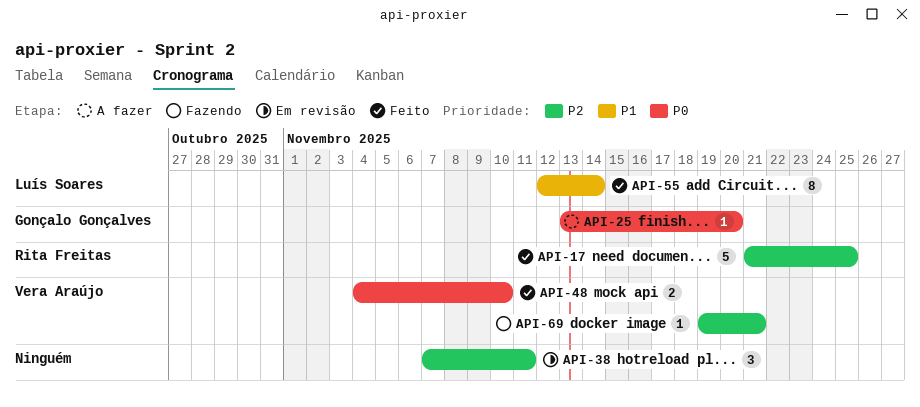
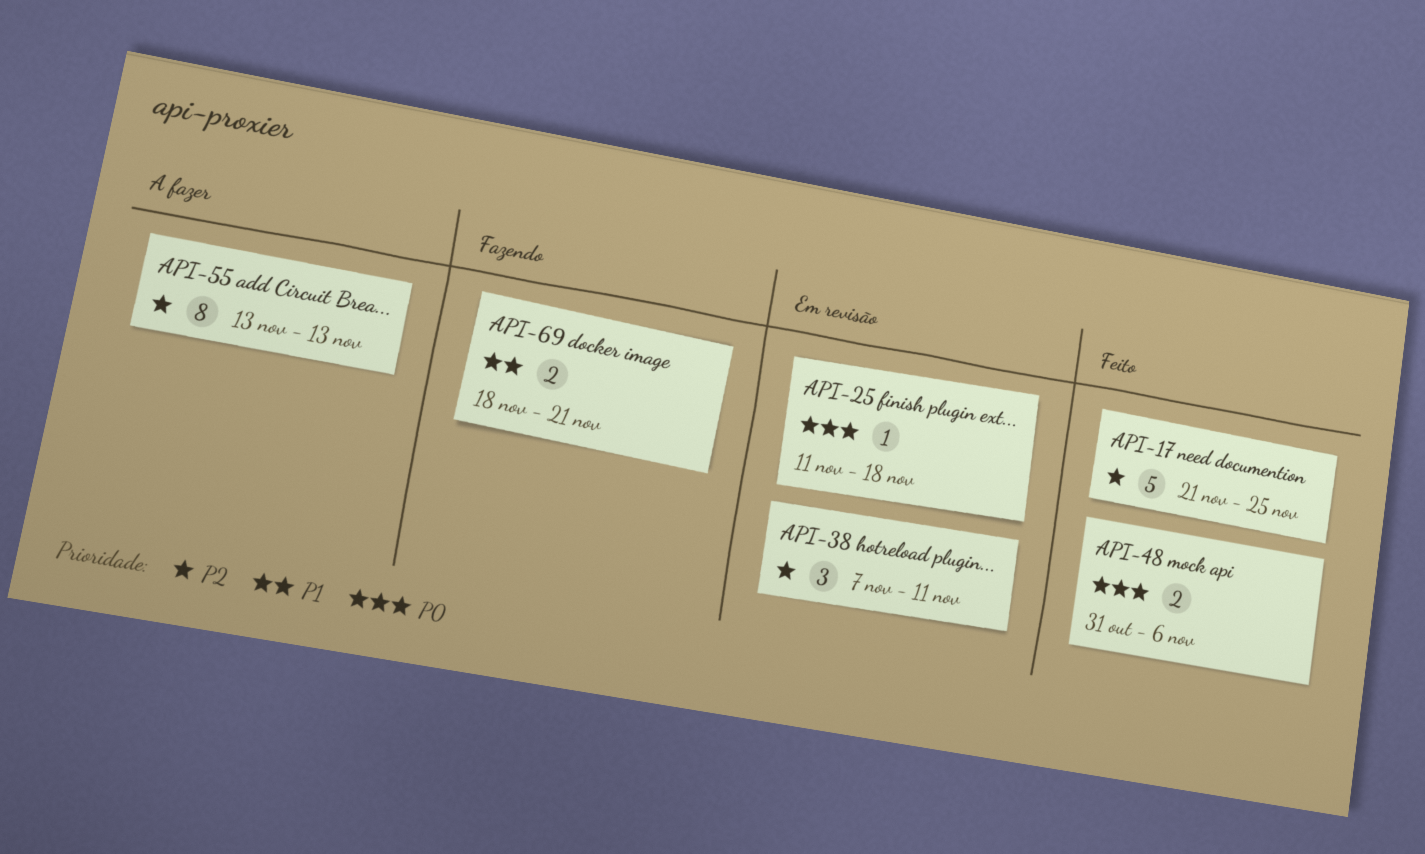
API-25, status: A fazer -> Em revisão
API-25, start: Nov 13 -> Nov 11
API-25, due: Nov 20 -> Nov 18
API-48, start: Nov 4 -> Oct 31
API-48, due: Nov 10 -> Nov 6
API-55, status: Feito -> A fazer
API-55, priority: P1 -> P2
API-55, start: Nov 12 -> Nov 13
API-55, due: Nov 14 -> Nov 13
API-69, priority: P2 -> P1
API-69, estimate: 1 -> 2
API-69, start: Nov 19 -> Nov 18

